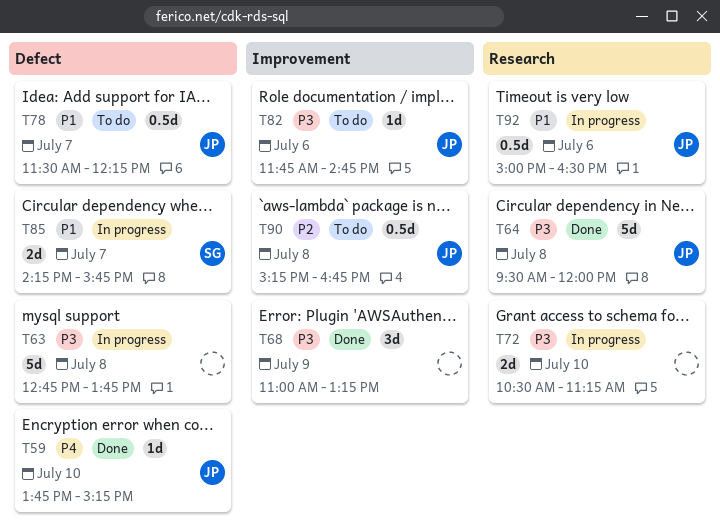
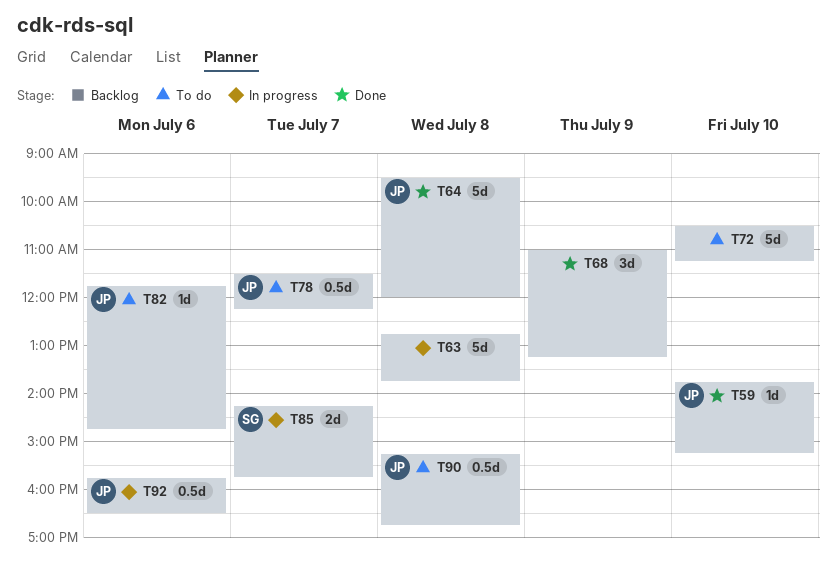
T72, status: In progress -> To do
T72, estimate: 2d -> 5d
T92, begins: 15:00 -> 15:45

